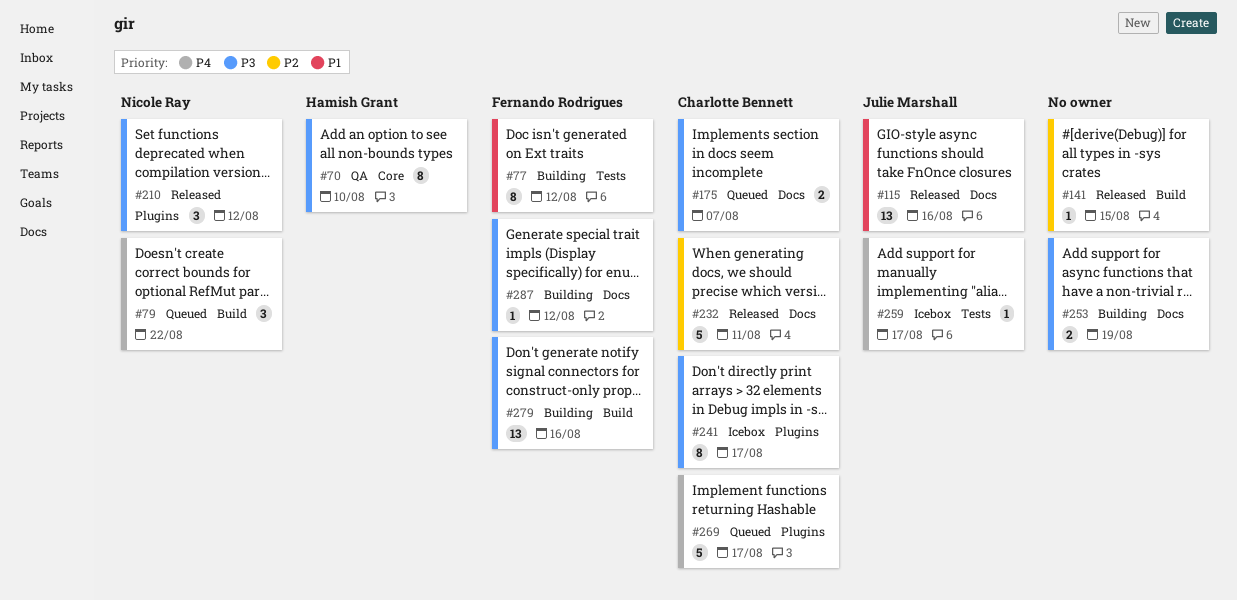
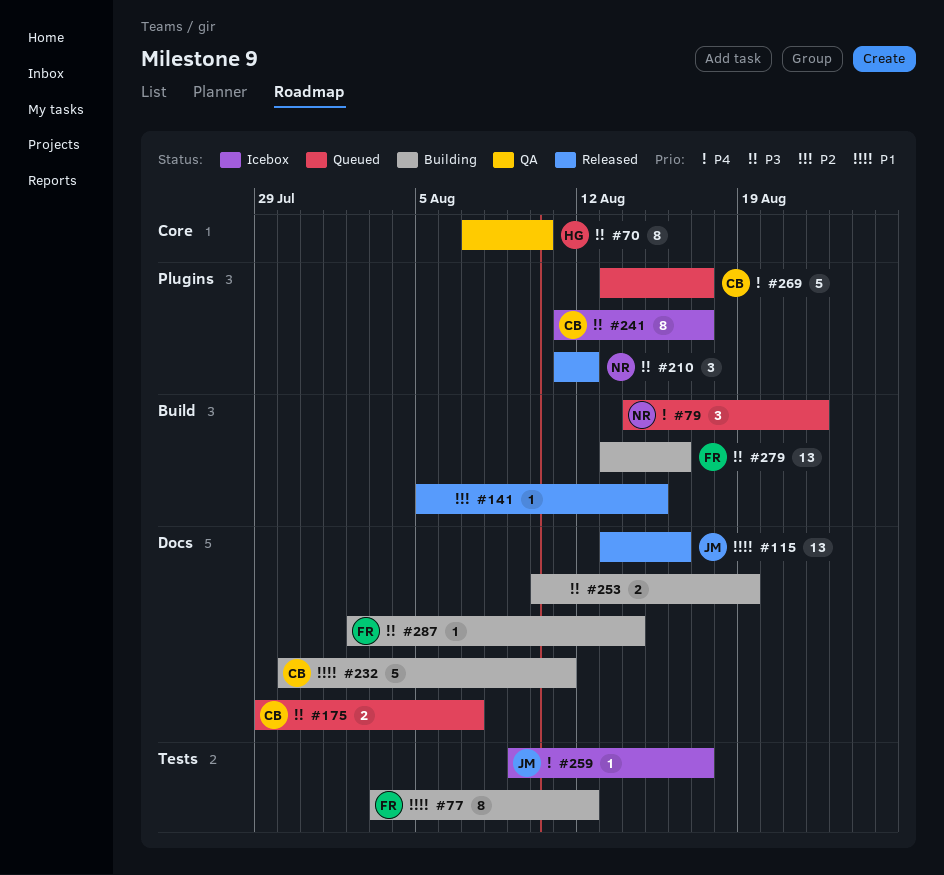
#232, status: Released -> Building
#232, priority: P2 -> P1
#287, due: Aug 12 -> Aug 14

